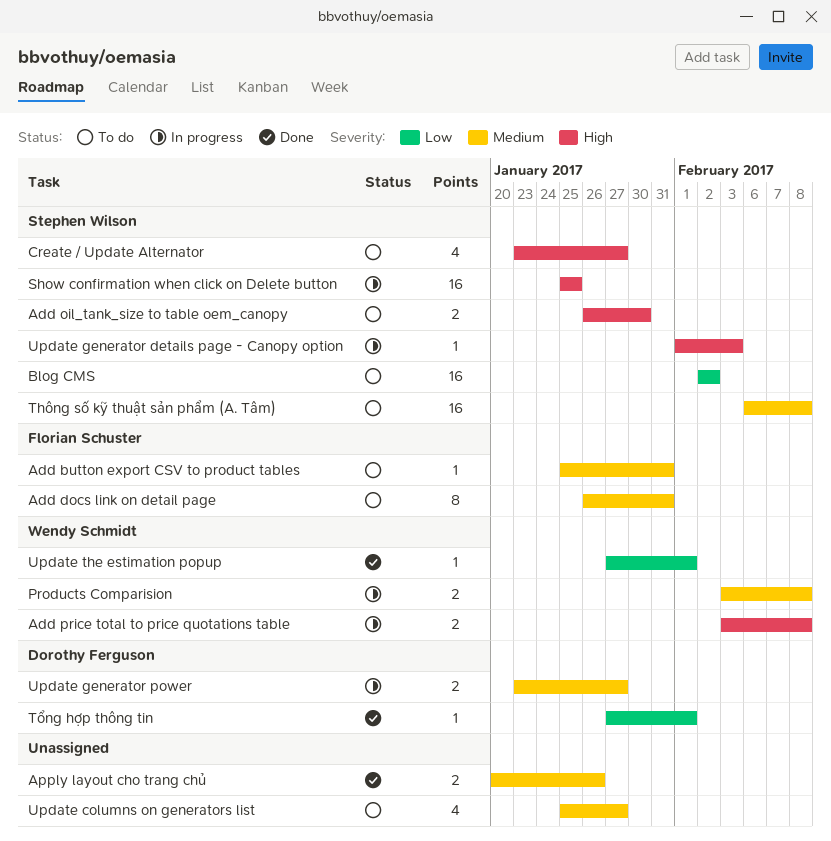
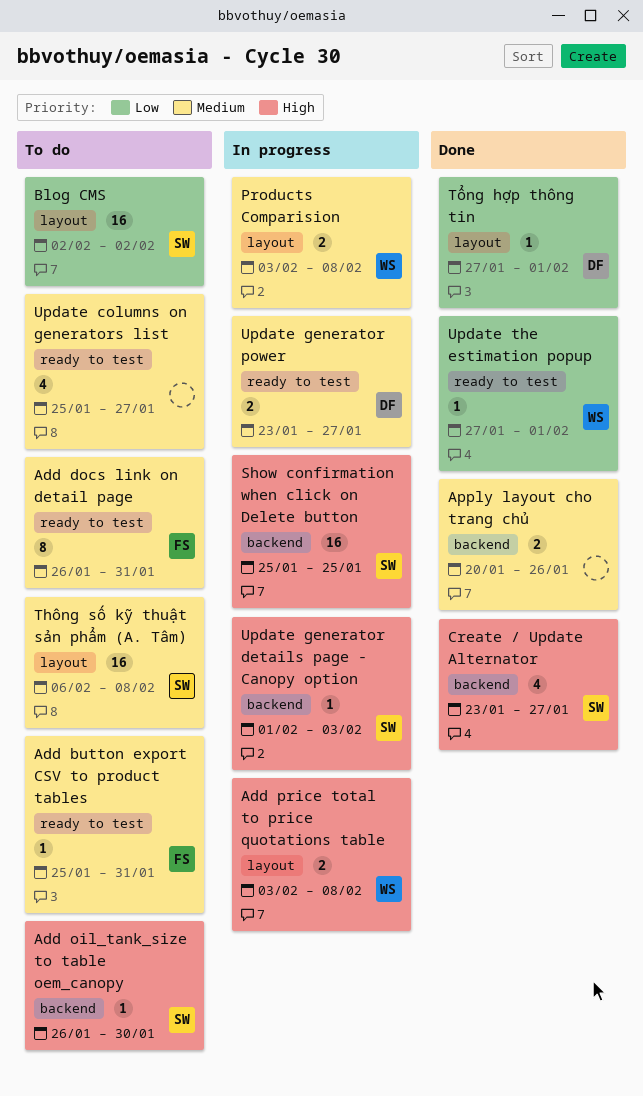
Add oil_tank_size to table oem_canopy, estimate: 2 -> 1
Create / Update Alternator, status: To do -> Done

